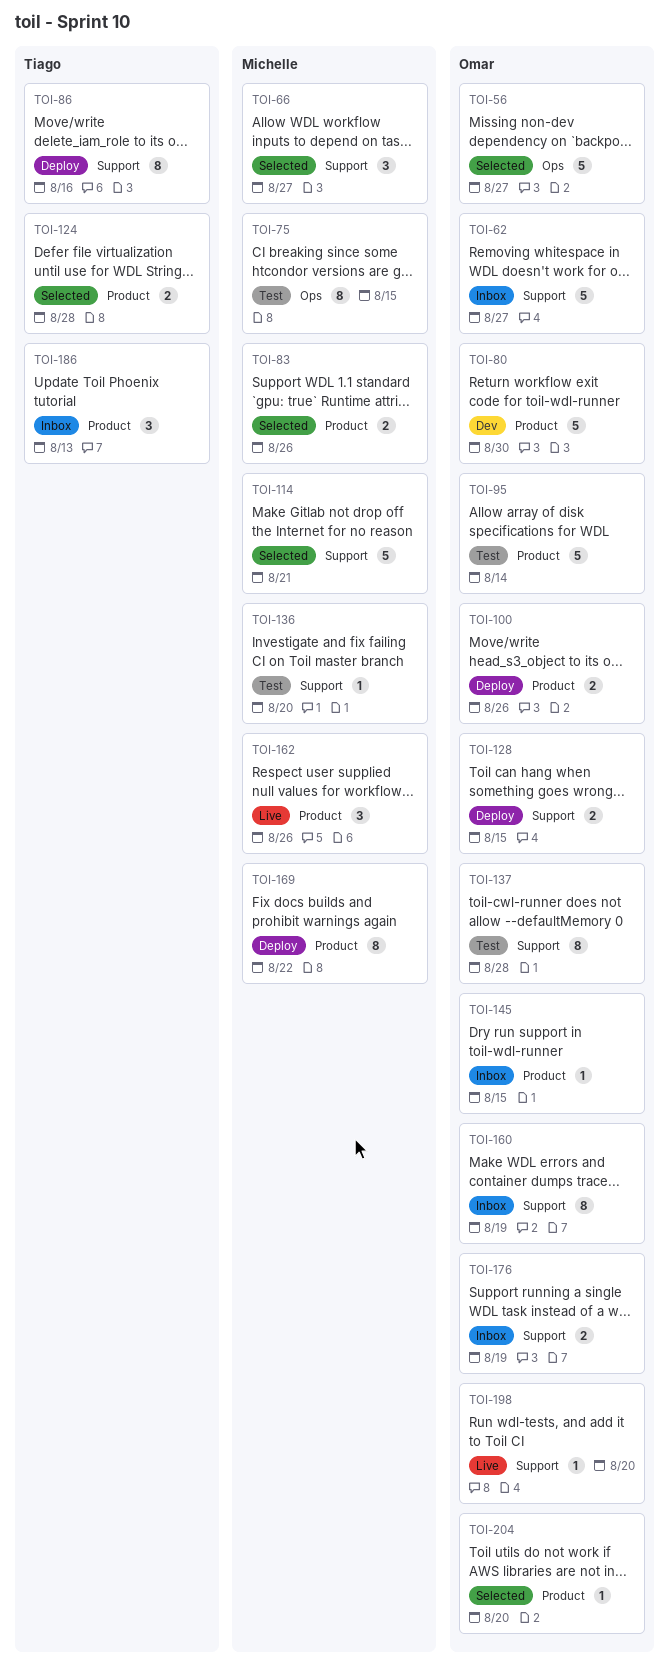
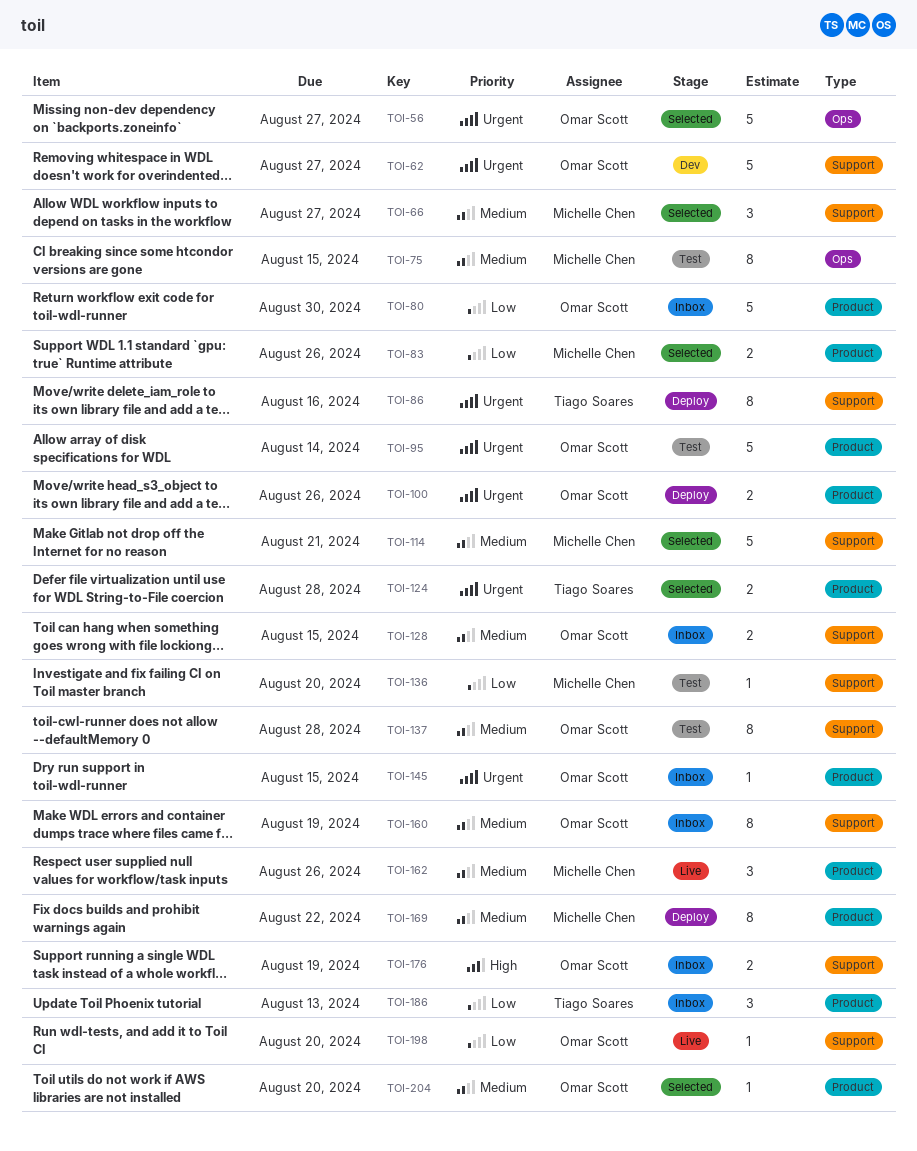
TOI-62, status: Inbox -> Dev
TOI-80, status: Dev -> Inbox
TOI-128, status: Deploy -> Inbox

